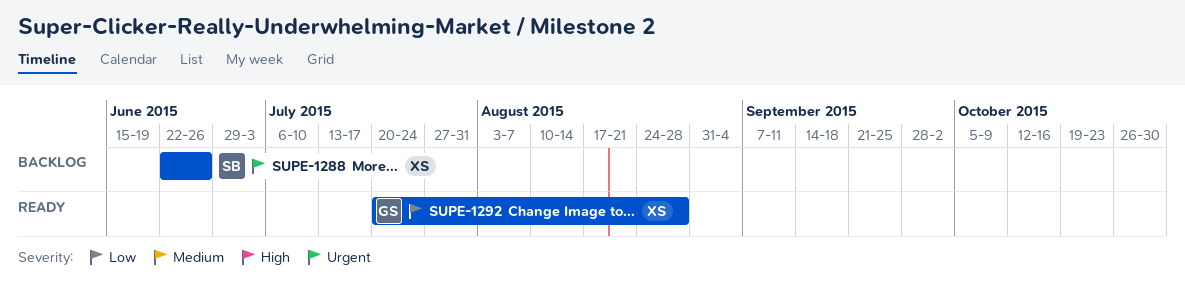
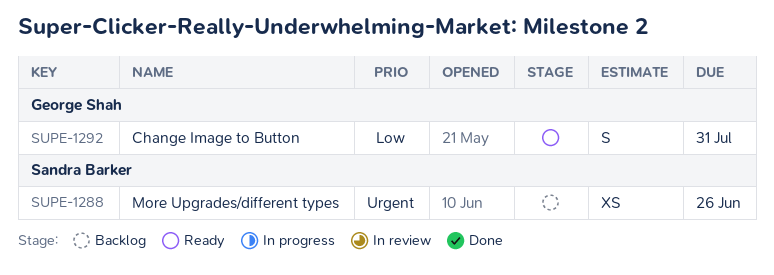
SUPE-1292, estimate: XS -> S
SUPE-1292, due: Aug 28 -> Jul 31

